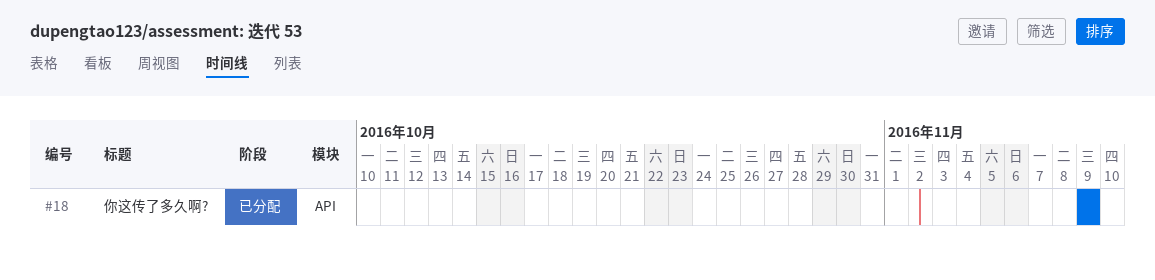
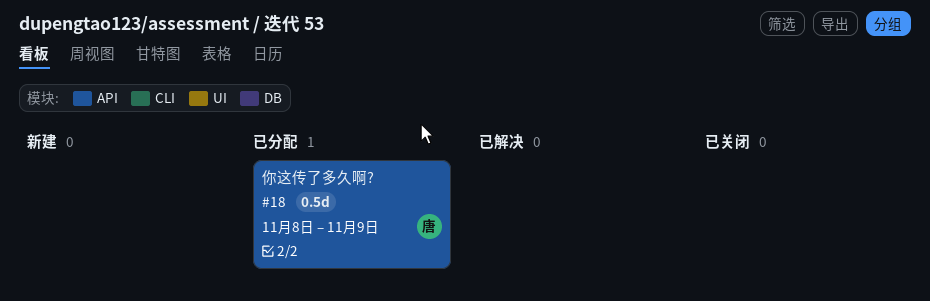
#18, start: Nov 9 -> Nov 8

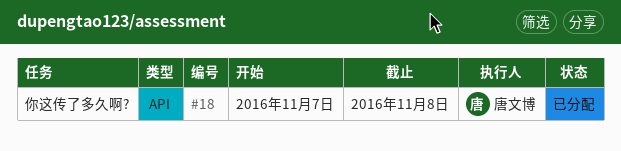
#18, start: Nov 8 -> Nov 7
#18, due: Nov 9 -> Nov 8

